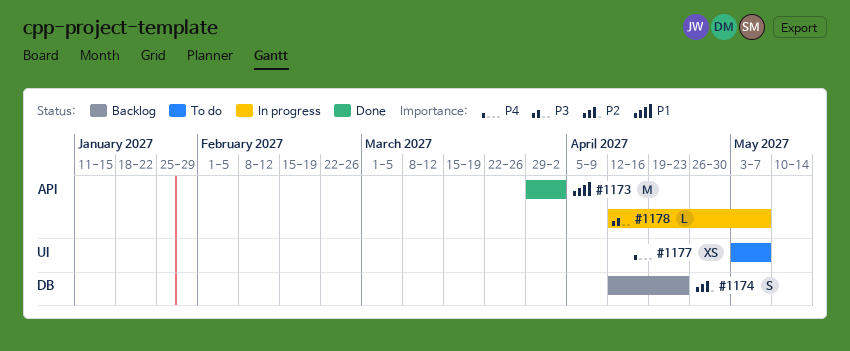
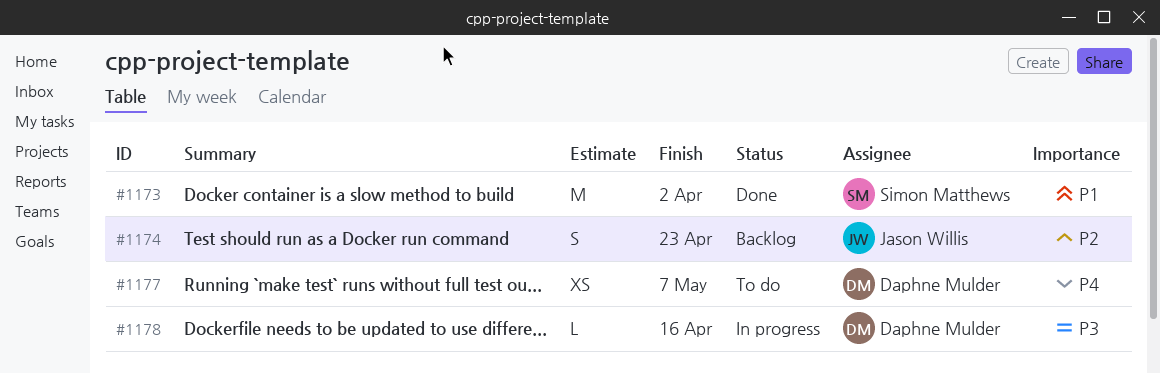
#1178, due: May 7 -> Apr 16

